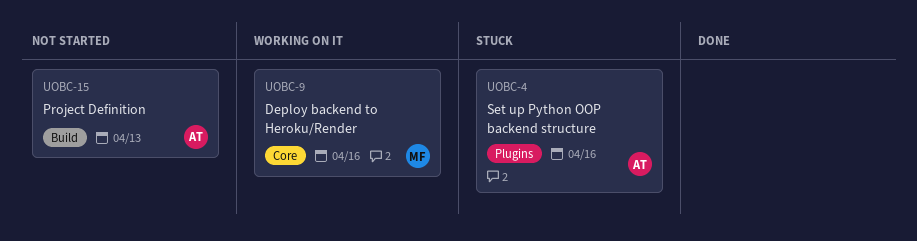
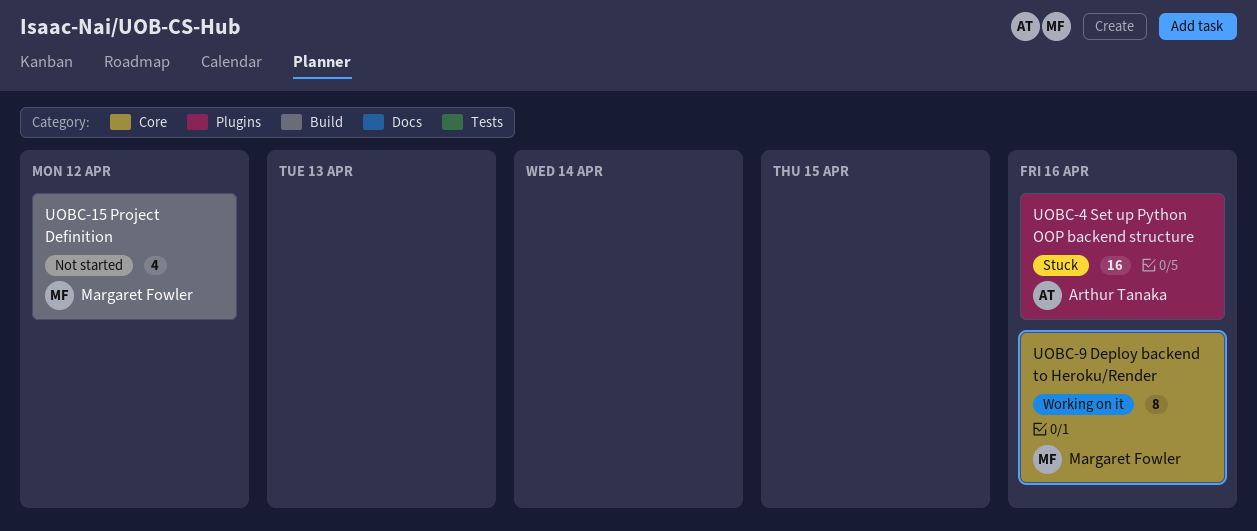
UOBC-15, owner: Arthur Tanaka -> Margaret Fowler
UOBC-15, due: Apr 13 -> Apr 12

